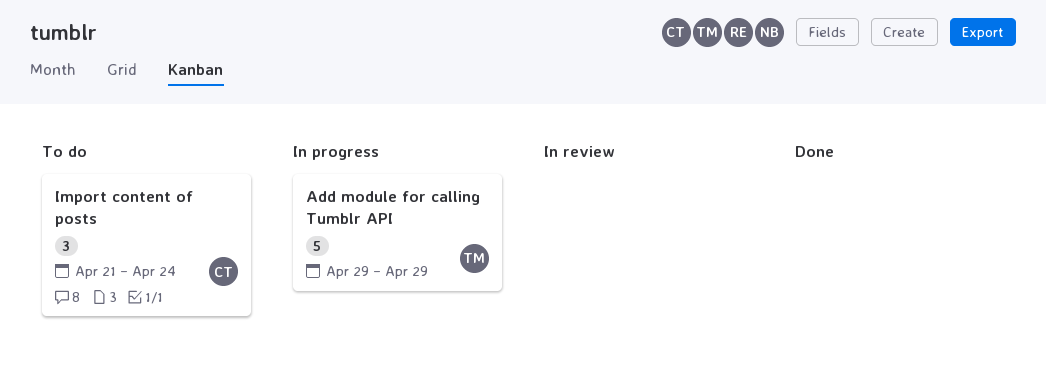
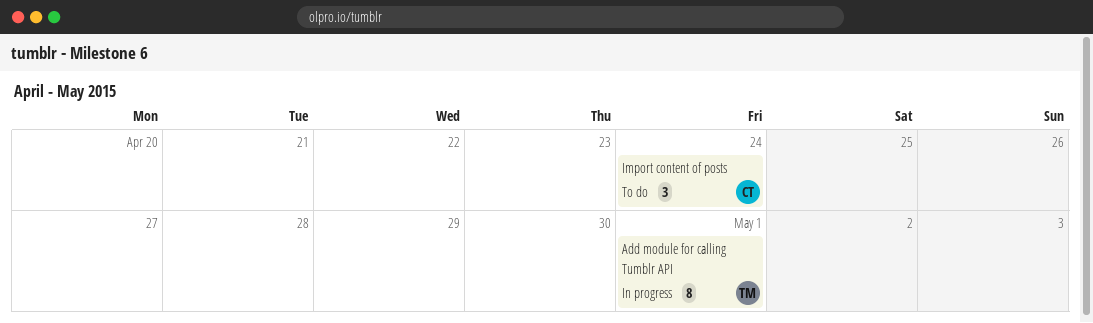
Add module for calling Tumblr API, estimate: 5 -> 8
Add module for calling Tumblr API, due: Apr 29 -> May 1

